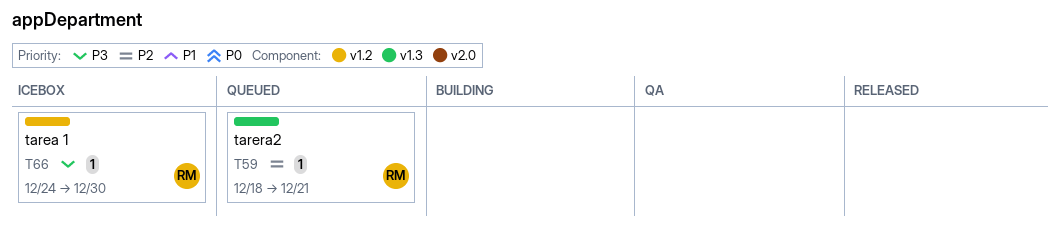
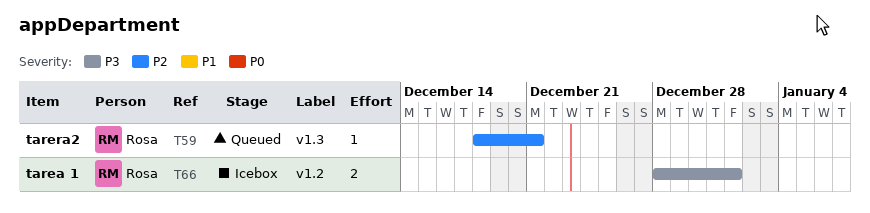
T66, estimate: 1 -> 2
T66, start: Dec 24 -> Dec 28
T66, due: Dec 30 -> Jan 1

